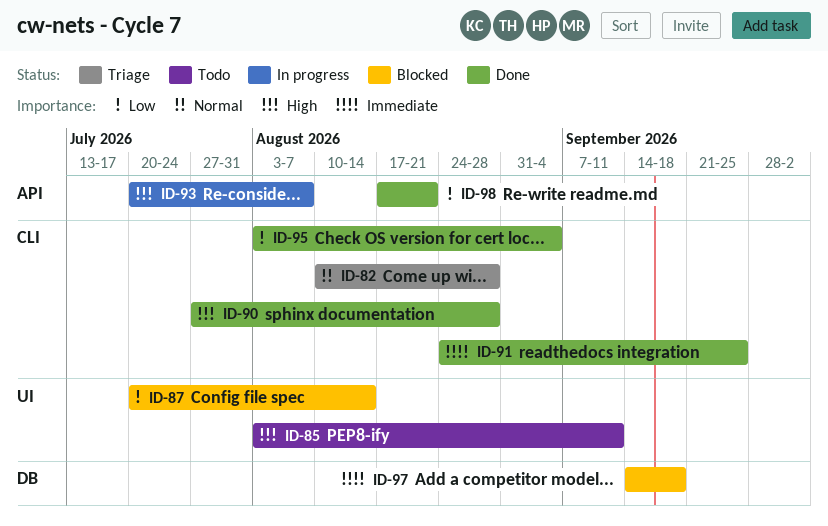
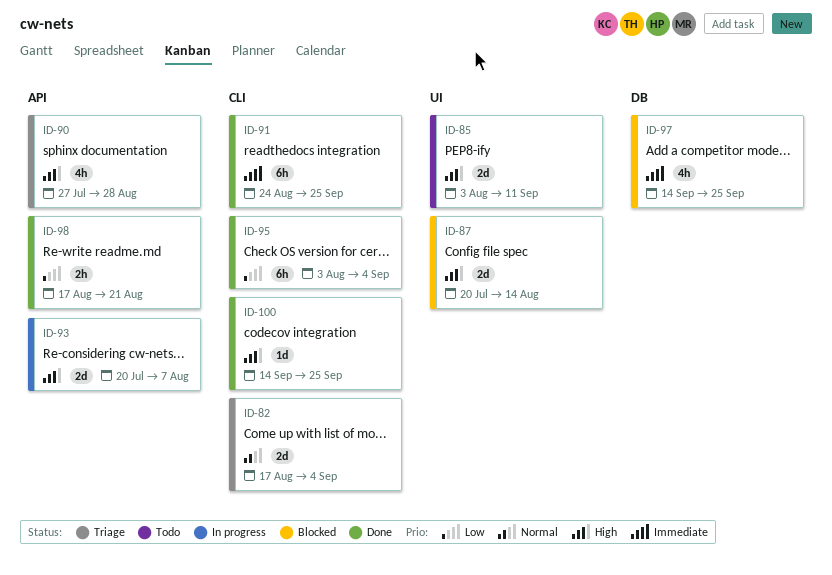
ID-82, start: Aug 10 -> Aug 17
ID-82, due: Aug 28 -> Sep 4
ID-87, priority: Low -> High
ID-90, status: Done -> Triage
ID-90, label: CLI -> API
ID-97, due: Sep 18 -> Sep 25
ID-100: none -> present

